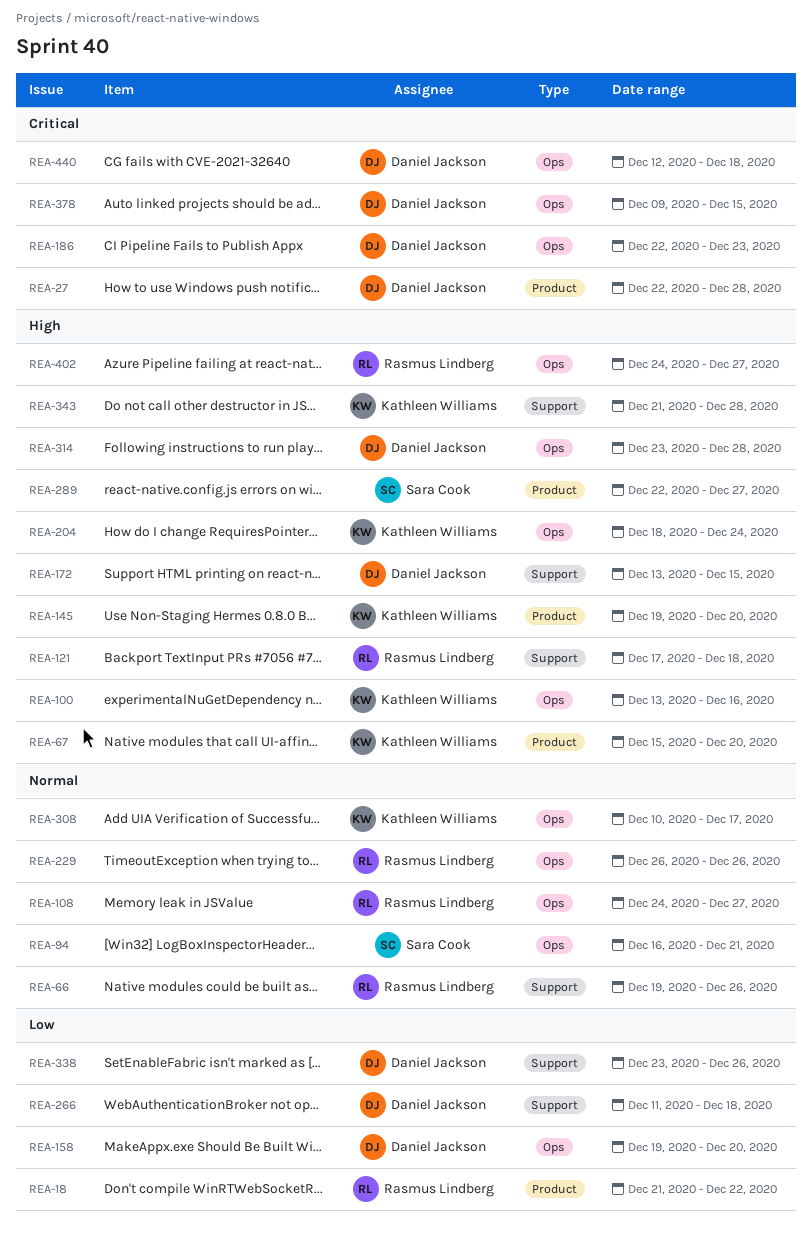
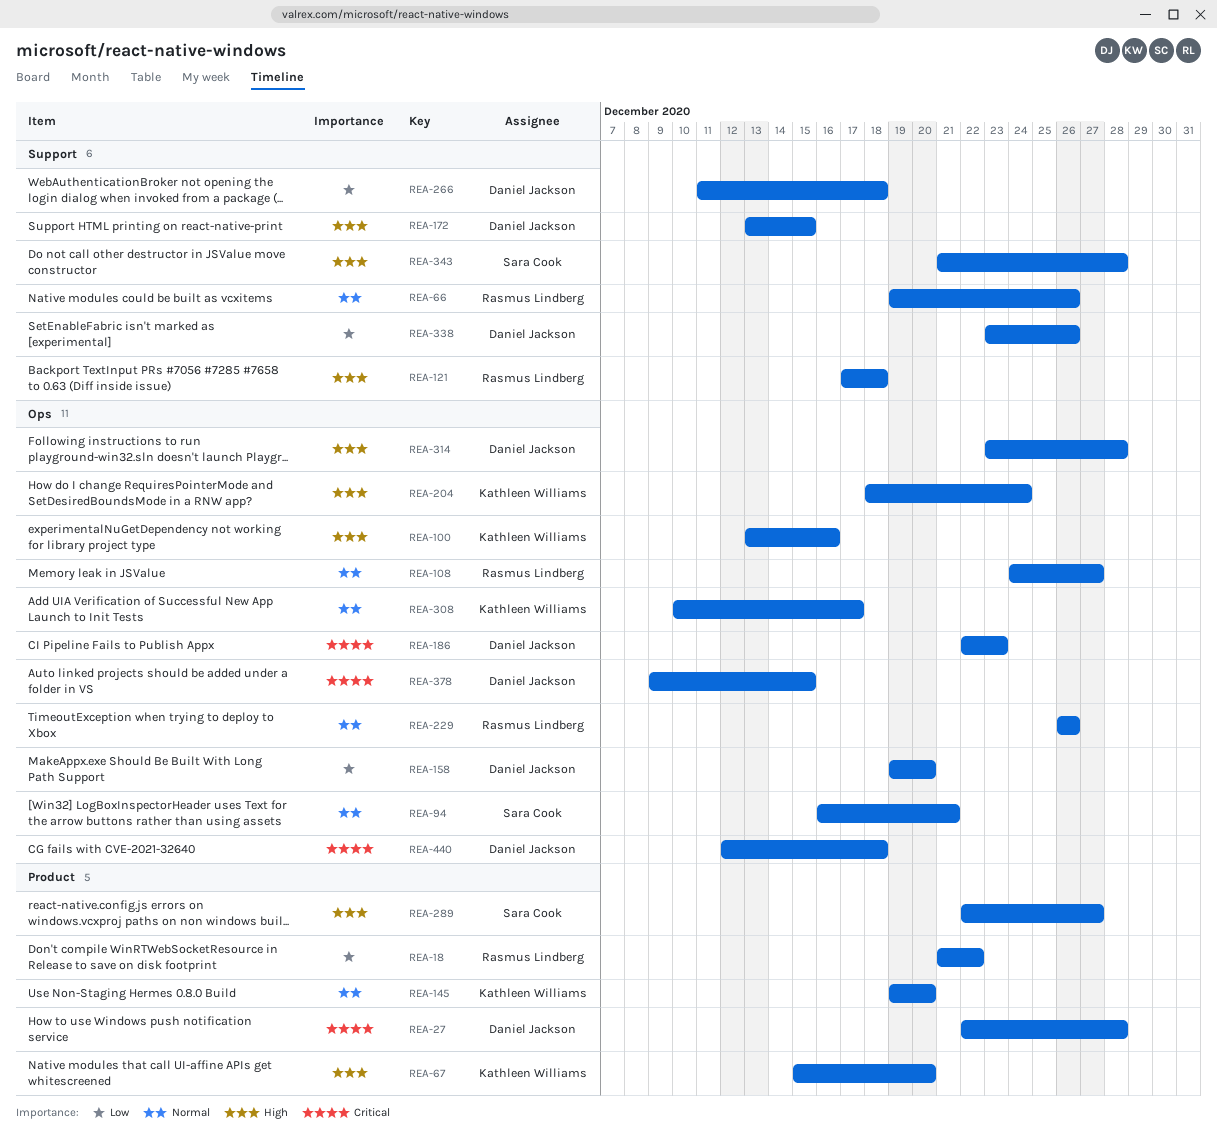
REA-145, priority: High -> Normal
REA-343, owner: Kathleen Williams -> Sara Cook
REA-402: present -> none

